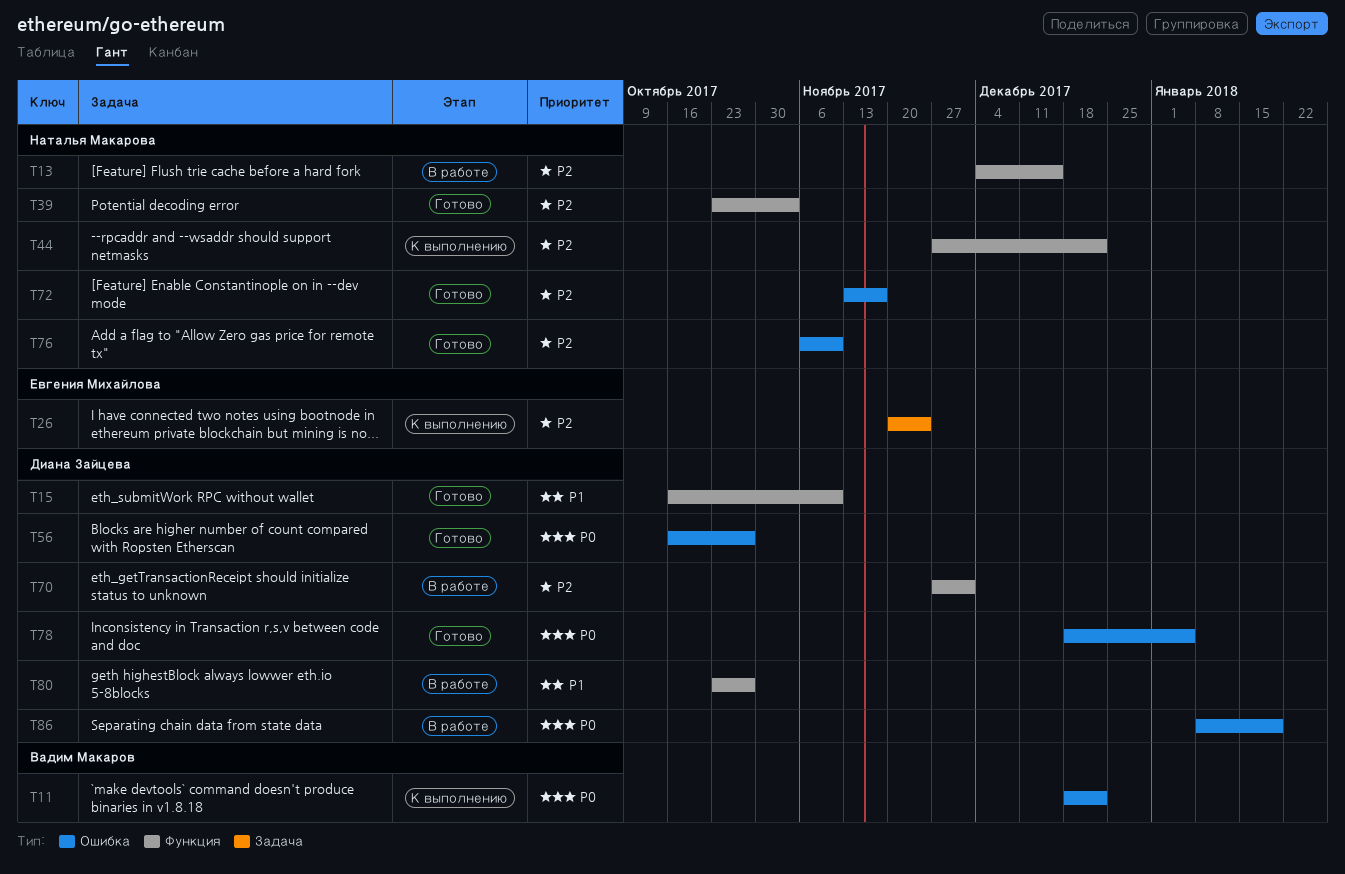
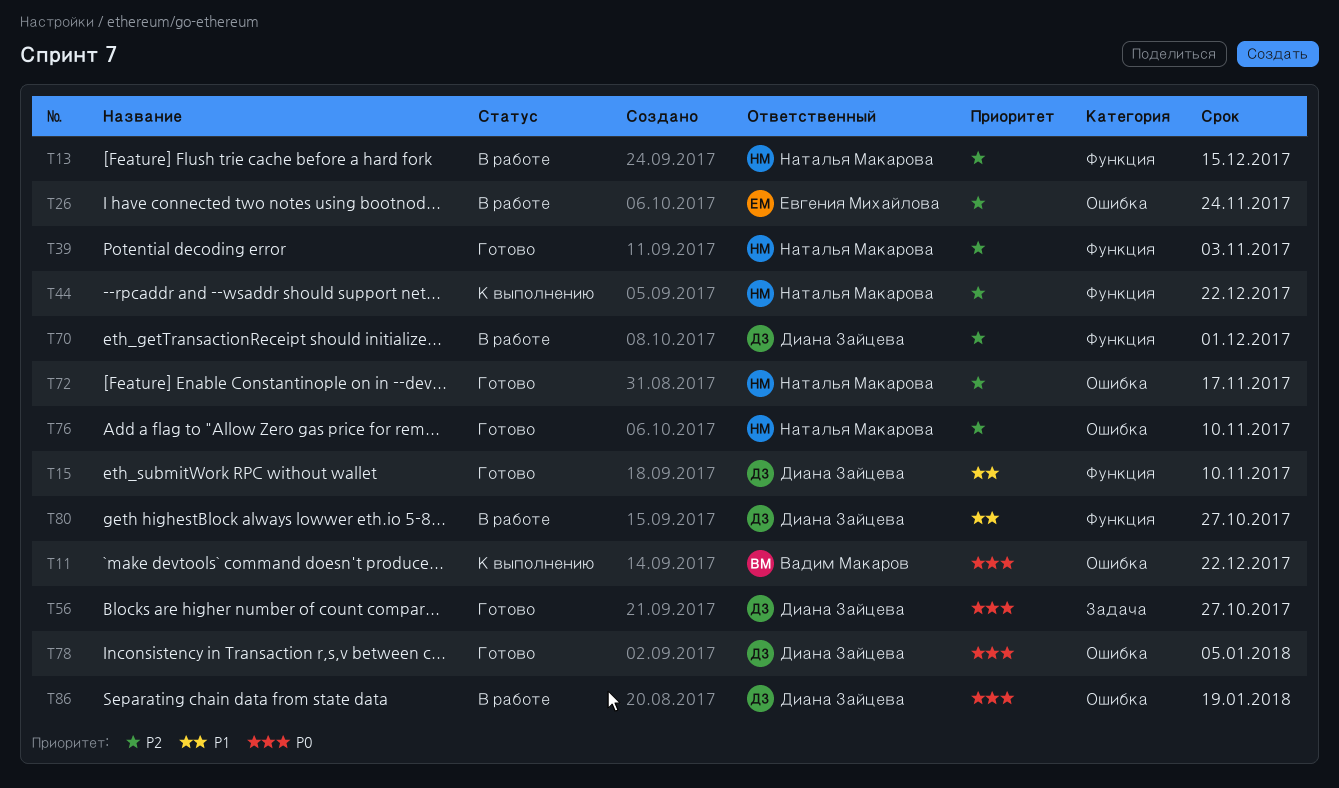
T26, status: К выполнению -> В работе
T26, label: Задача -> Ошибка
T56, label: Ошибка -> Задача

